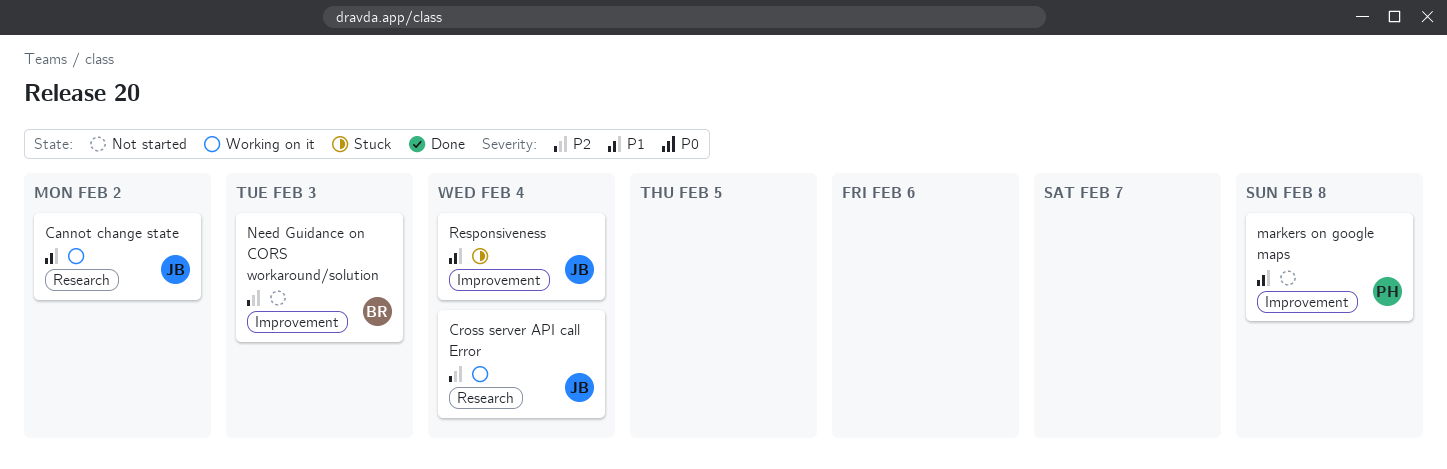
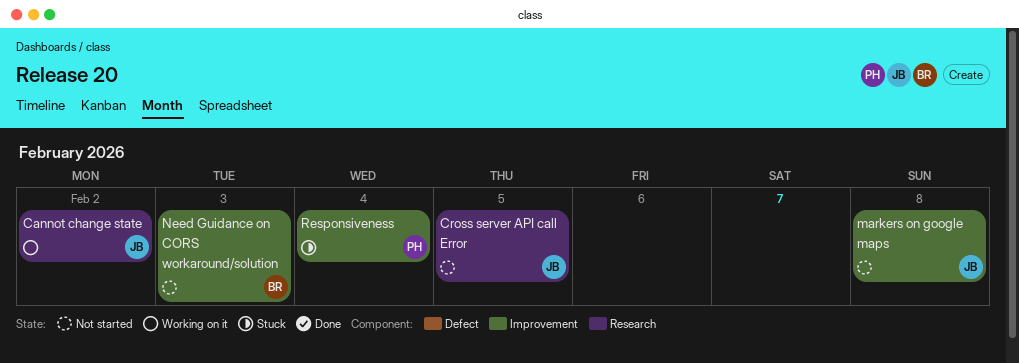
Cross server API call Error, status: Working on it -> Not started
Cross server API call Error, due: Feb 4 -> Feb 5
markers on google maps, owner: PH -> JB
Responsiveness, owner: JB -> PH

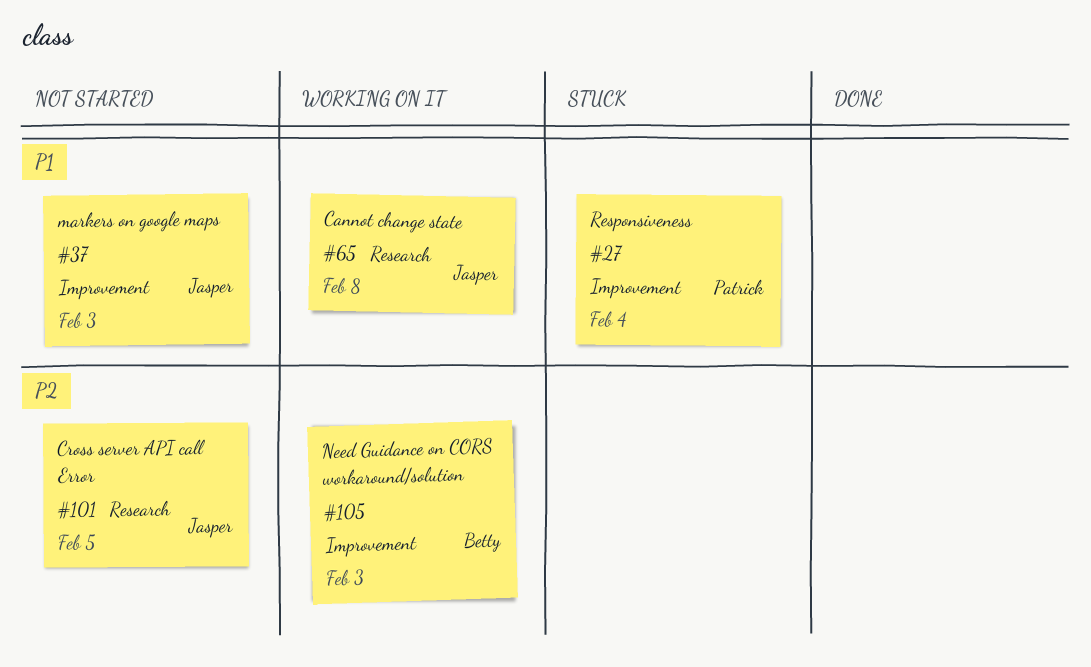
Cannot change state, due: Feb 2 -> Feb 8
markers on google maps, due: Feb 8 -> Feb 3
Need Guidance on CORS workaround/solution, status: Not started -> Working on it

